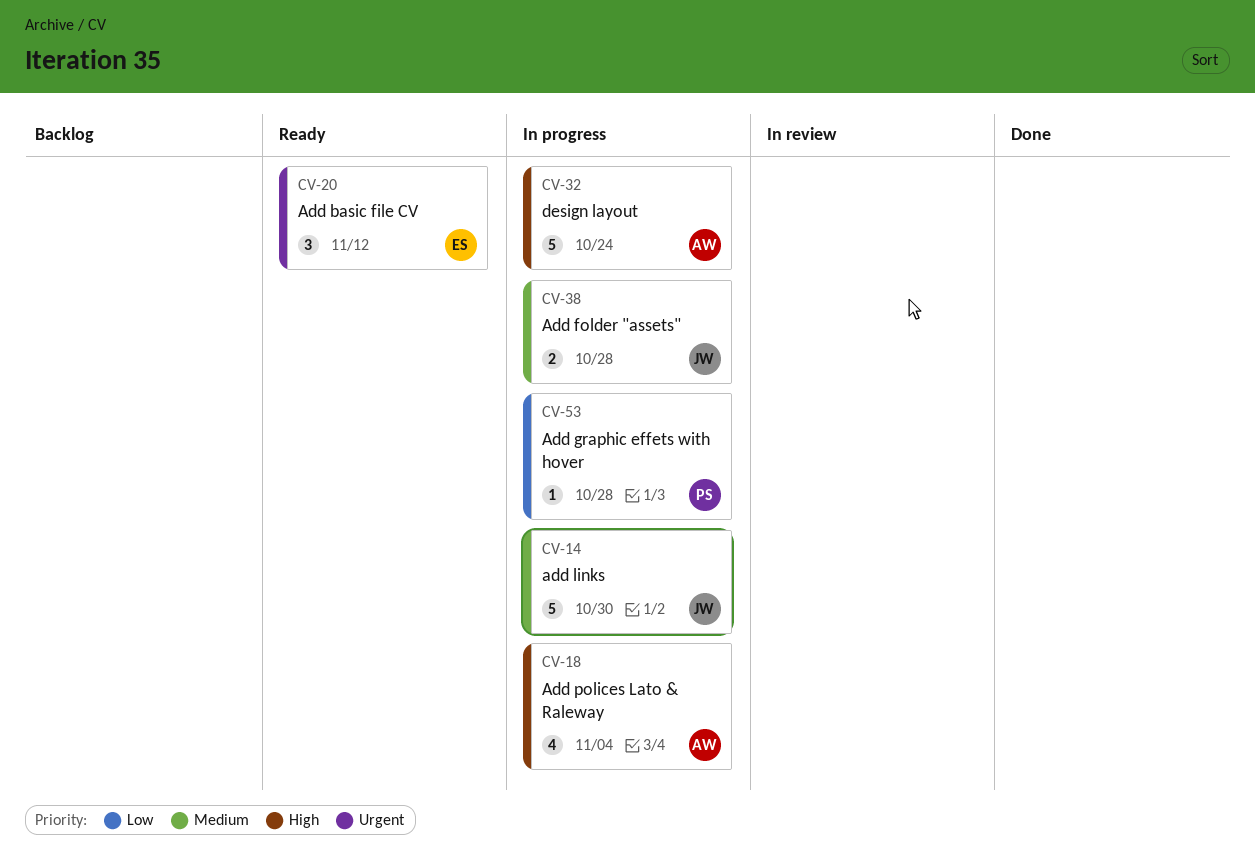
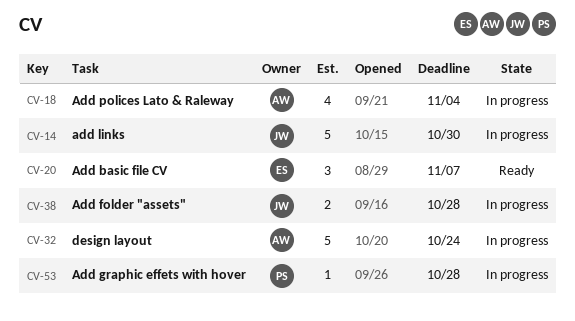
CV-20, due: Nov 12 -> Nov 7

